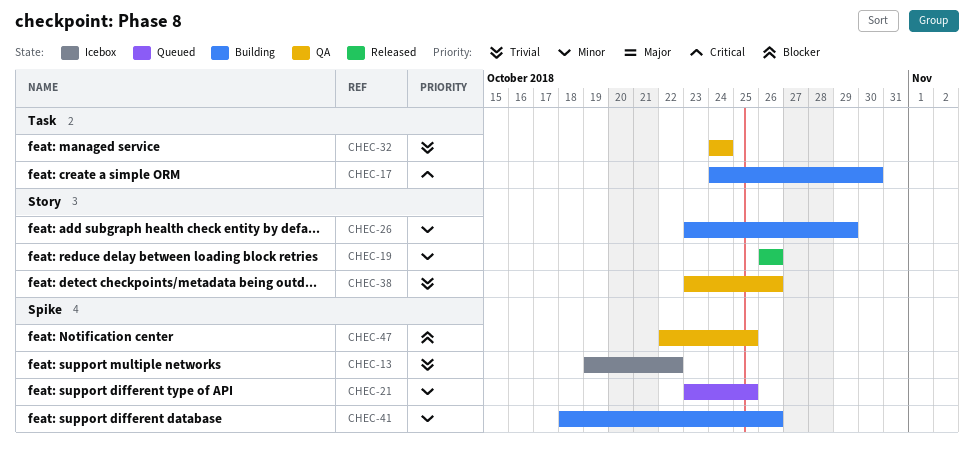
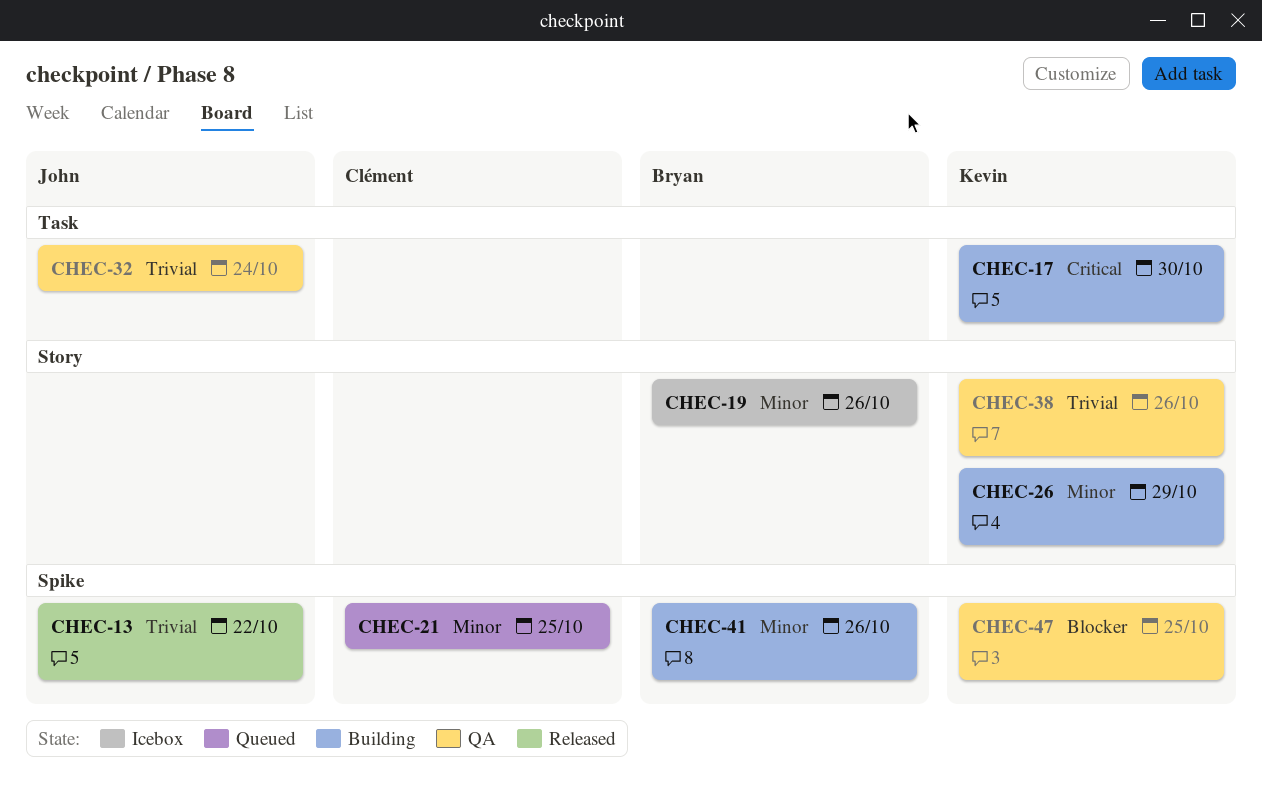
CHEC-13, status: Icebox -> Released
CHEC-19, status: Released -> Icebox

